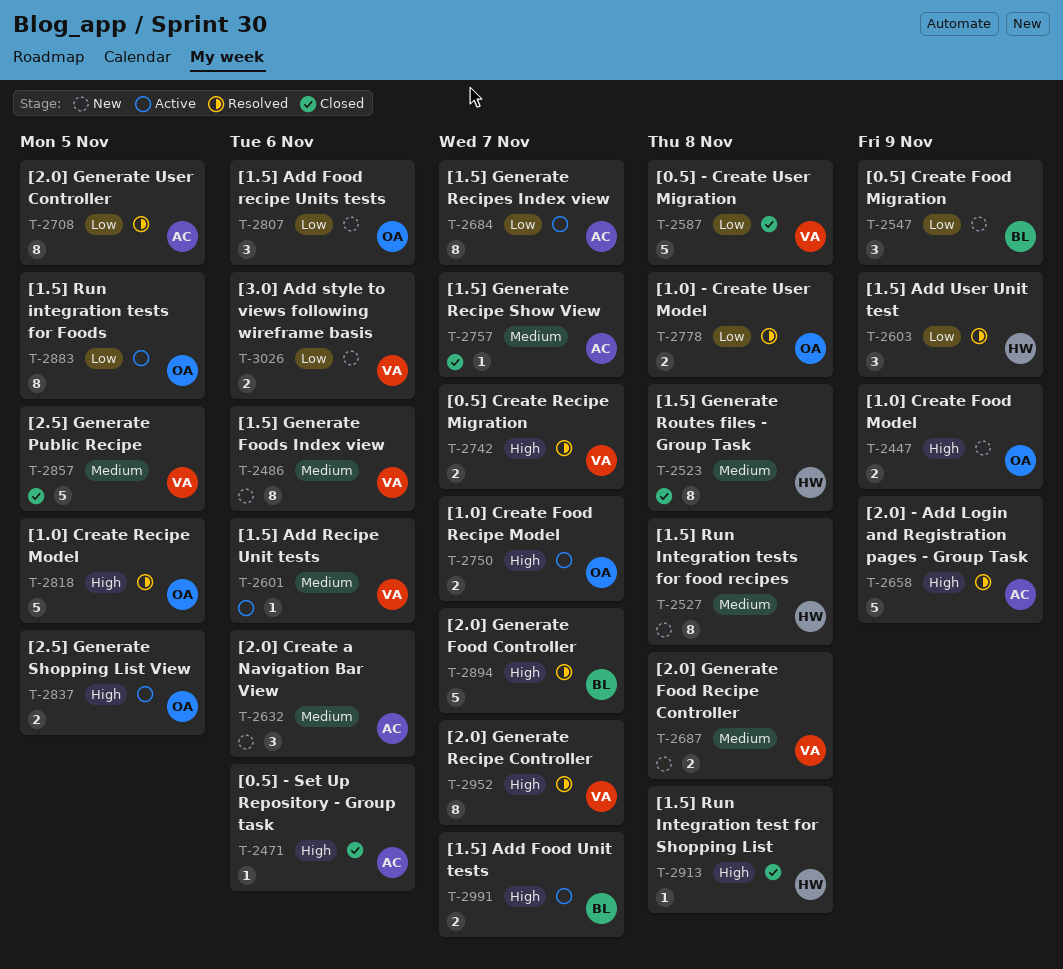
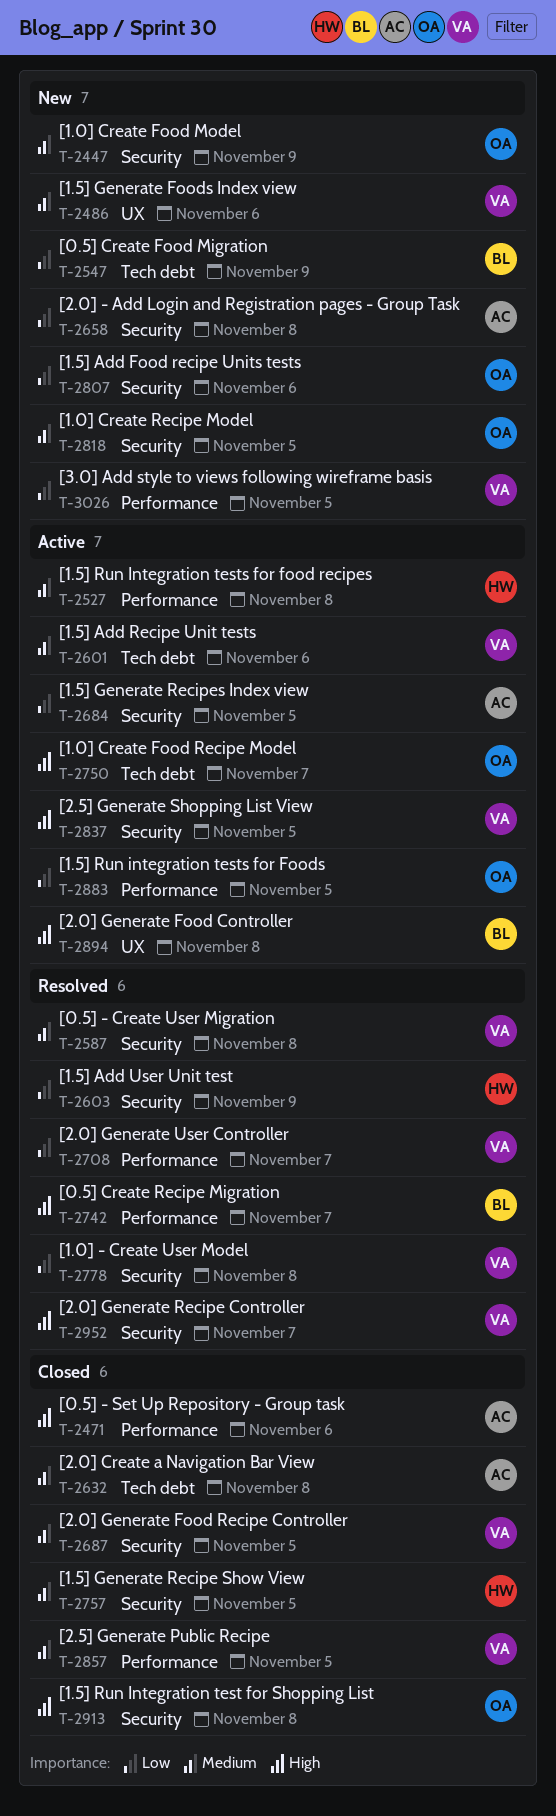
T-2447, priority: High -> Medium
T-2523: present -> none
T-2527, status: New -> Active
T-2587, status: Closed -> Resolved
T-2587, priority: Low -> Medium
T-2632, status: New -> Closed
T-2632, due: Nov 6 -> Nov 8
T-2658, status: Resolved -> New
T-2658, priority: High -> Low
T-2658, due: Nov 9 -> Nov 8
T-2684, due: Nov 7 -> Nov 5
T-2687, status: New -> Closed
T-2687, due: Nov 8 -> Nov 5
T-2708, owner: AC -> VA
T-2708, due: Nov 5 -> Nov 7
T-2742, owner: VA -> BL
T-2757, owner: AC -> HW
T-2757, due: Nov 7 -> Nov 5
T-2778, owner: OA -> VA
T-2818, status: Resolved -> New
T-2818, priority: High -> Medium
T-2837, owner: OA -> VA
T-2894, status: Resolved -> Active
T-2894, due: Nov 7 -> Nov 8
T-2913, owner: HW -> OA
T-2991: present -> none
T-3026, due: Nov 6 -> Nov 5

